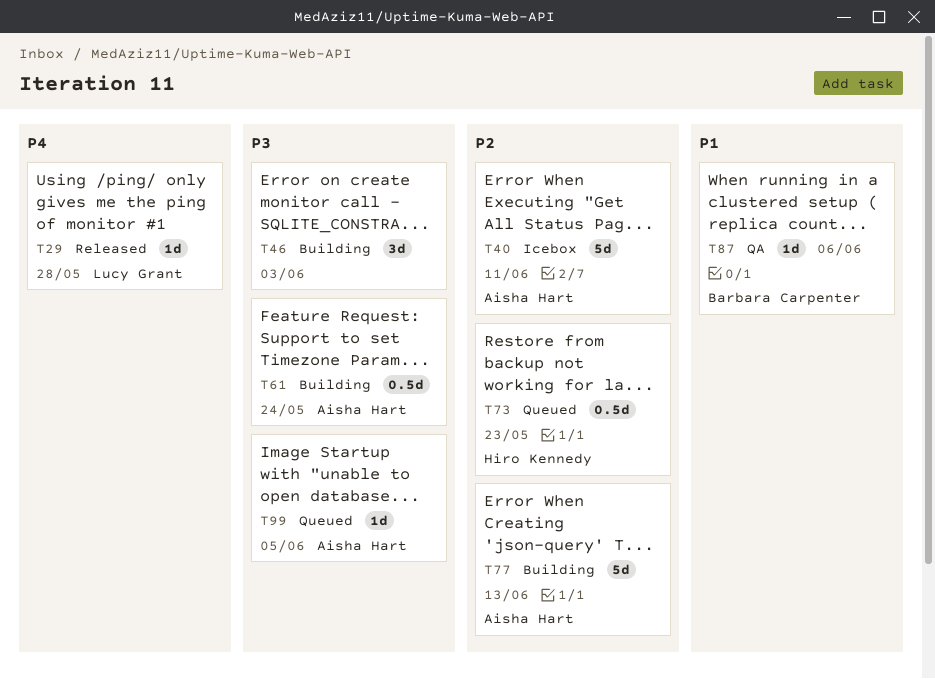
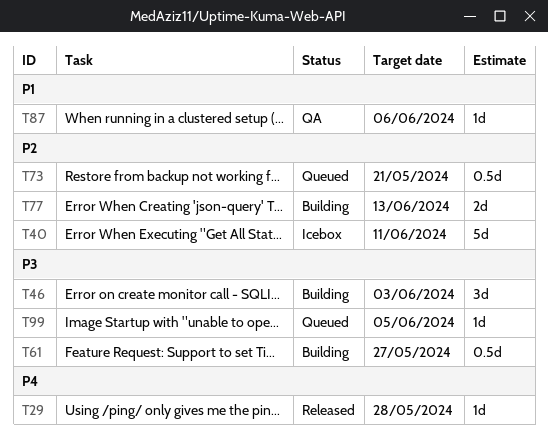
T61, due: May 24 -> May 27
T73, due: May 23 -> May 21
T77, estimate: 5d -> 2d

